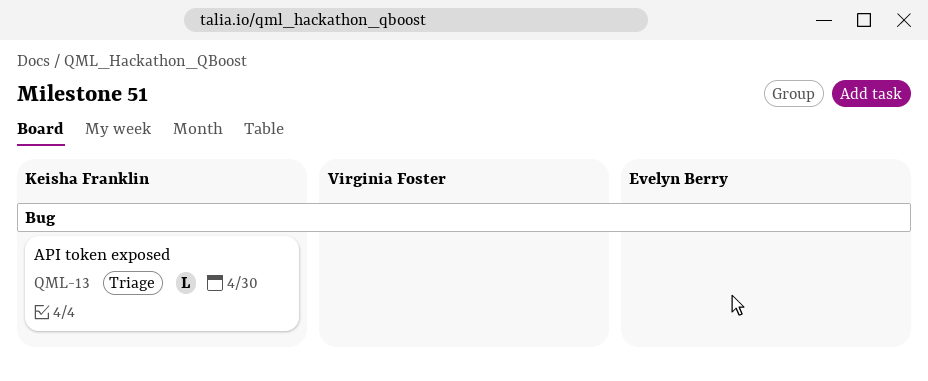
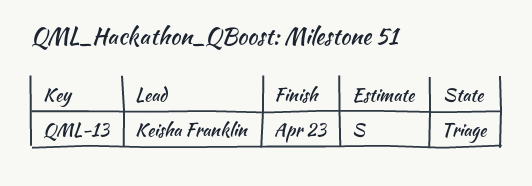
QML-13, estimate: L -> S
QML-13, due: Apr 30 -> Apr 23

